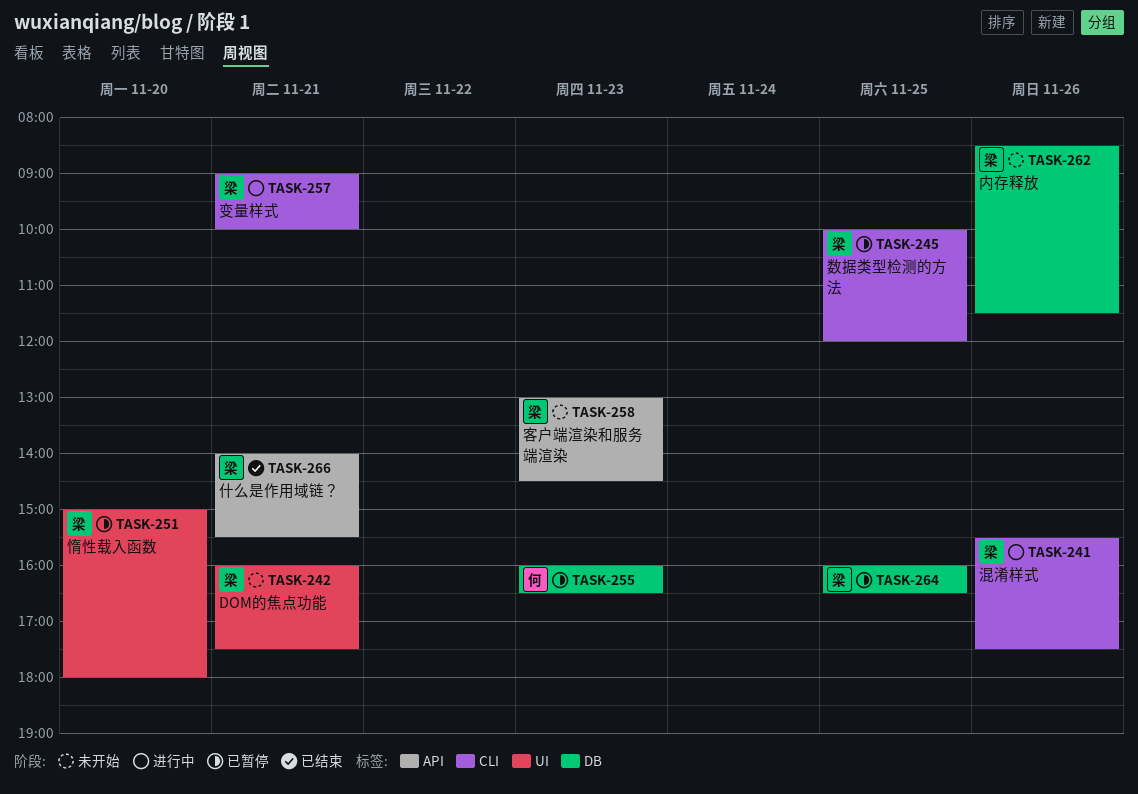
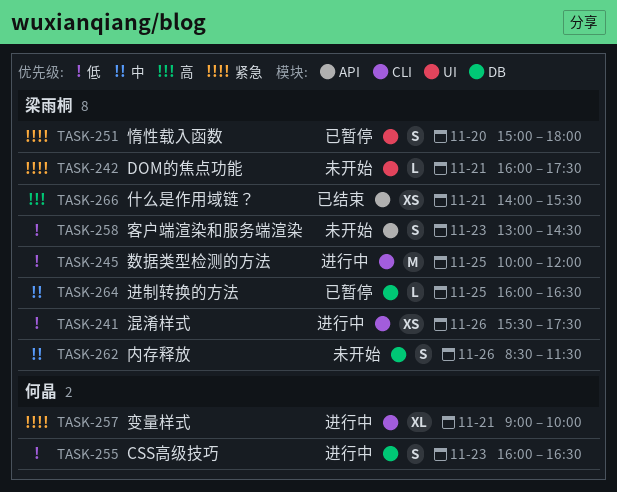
TASK-245, status: 已暂停 -> 进行中
TASK-255, status: 已暂停 -> 进行中
TASK-257, owner: 梁雨桐 -> 何晶

